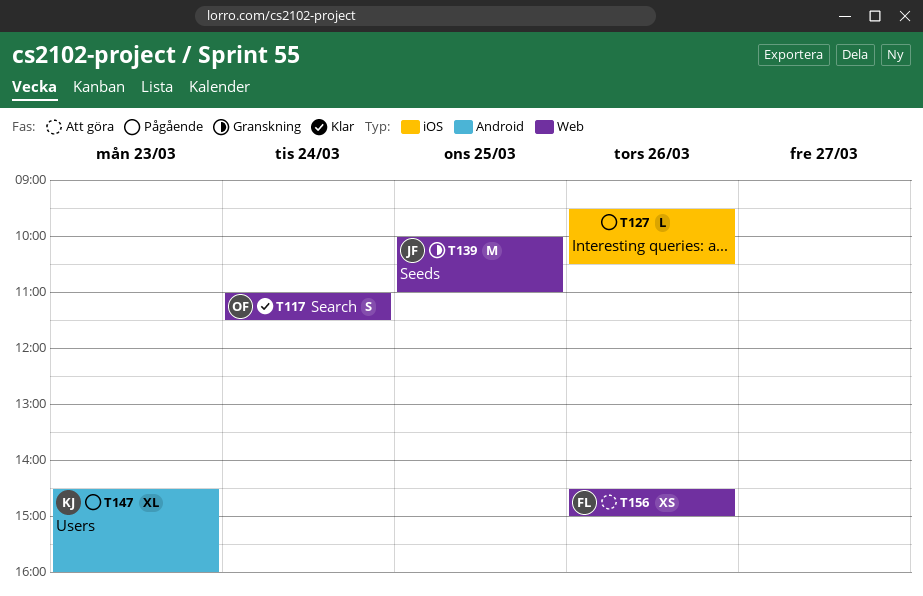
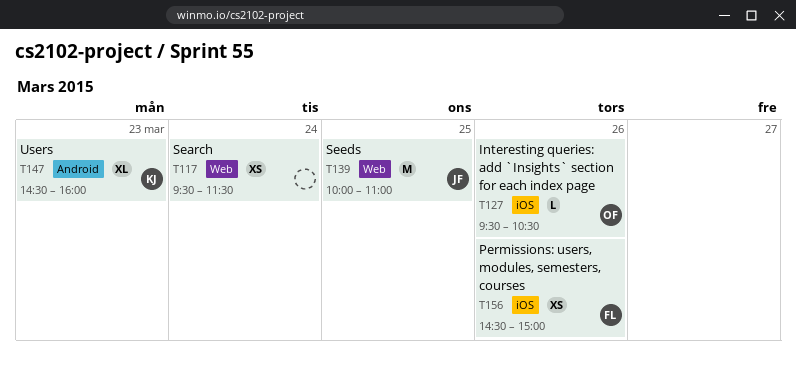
T117, owner: OF -> none
T117, estimate: S -> XS
T117, begins: 11:00 -> 09:30
T127, owner: none -> OF
T156, label: Web -> iOS

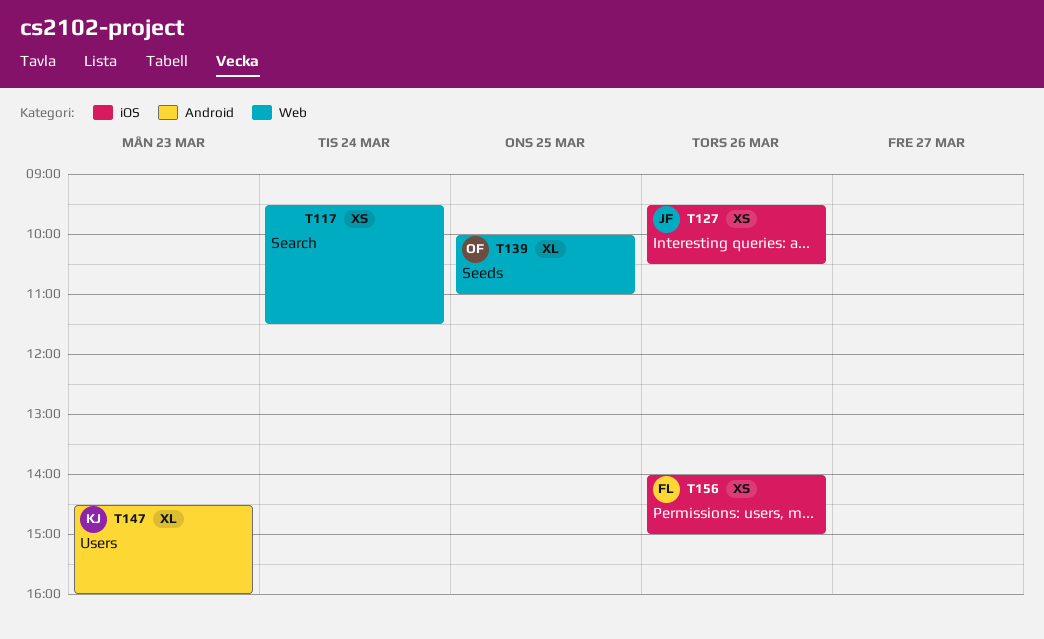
T127, owner: OF -> JF
T127, estimate: L -> XS
T139, owner: JF -> OF
T139, estimate: M -> XL
T156, begins: 14:30 -> 14:00

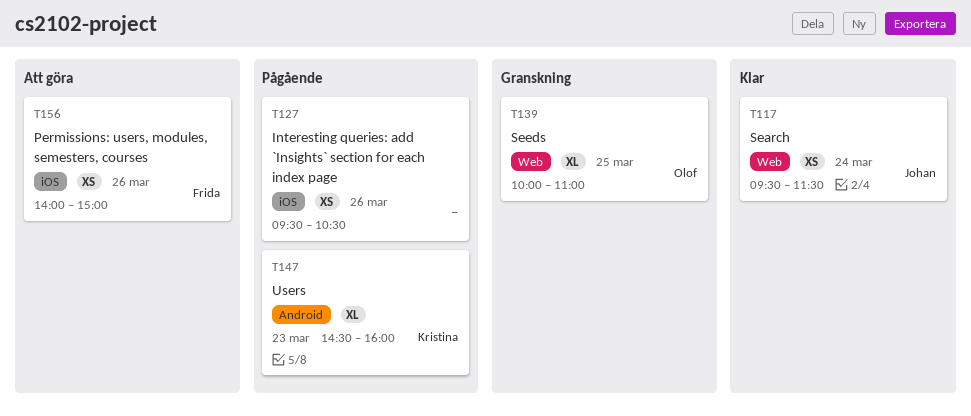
T117, owner: none -> Johan
T127, owner: Johan -> none

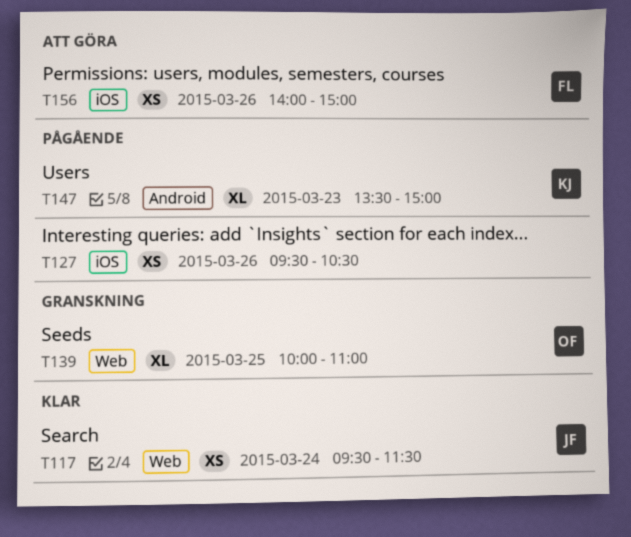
T147, begins: 14:30 -> 13:30
T147, ends: 16:00 -> 15:00

